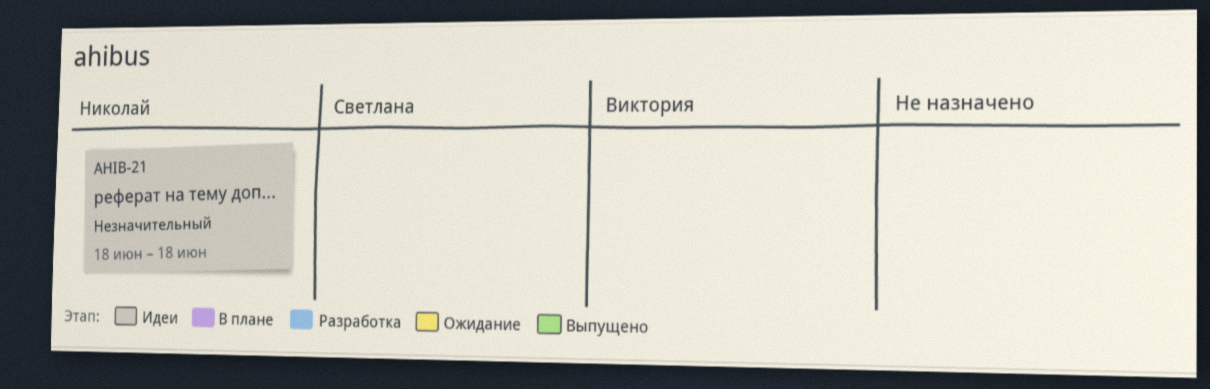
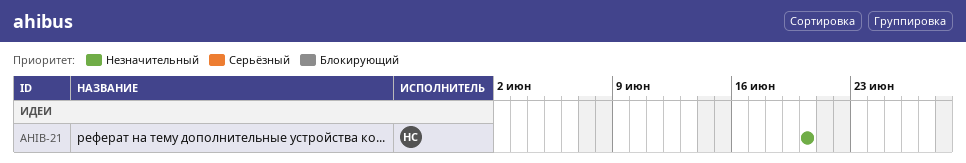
AHIB-21, start: Jun 18 -> Jun 20
AHIB-21, due: Jun 18 -> Jun 20

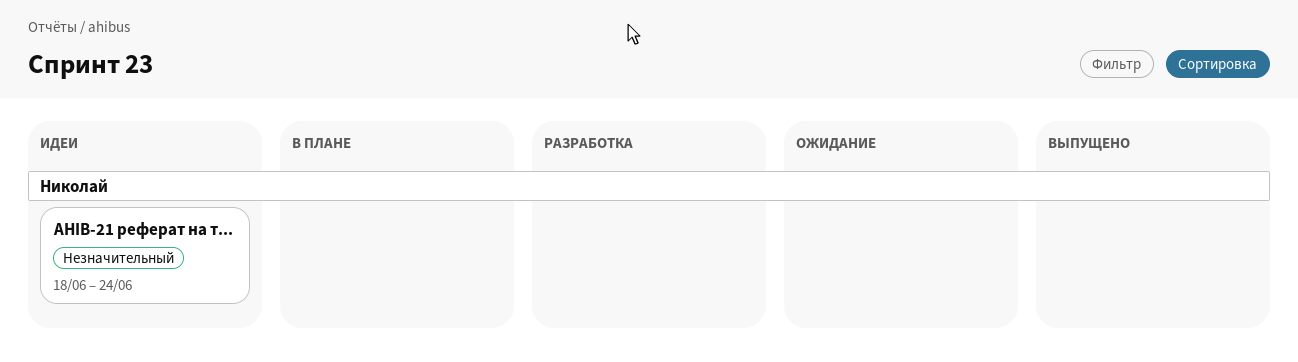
AHIB-21, start: Jun 20 -> Jun 18
AHIB-21, due: Jun 20 -> Jun 24

